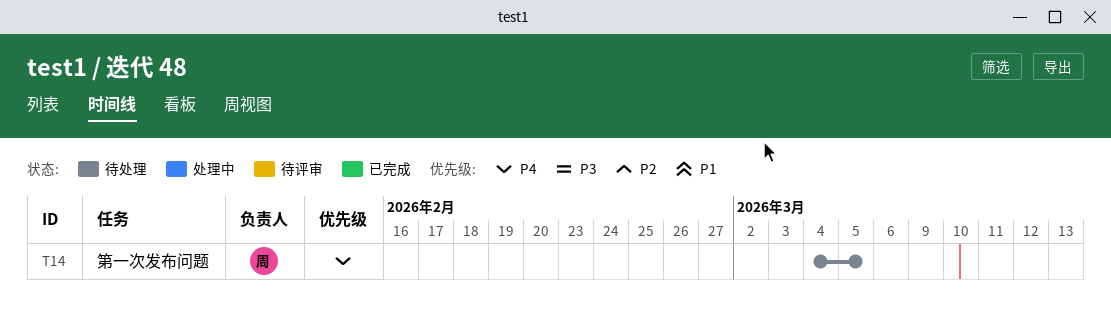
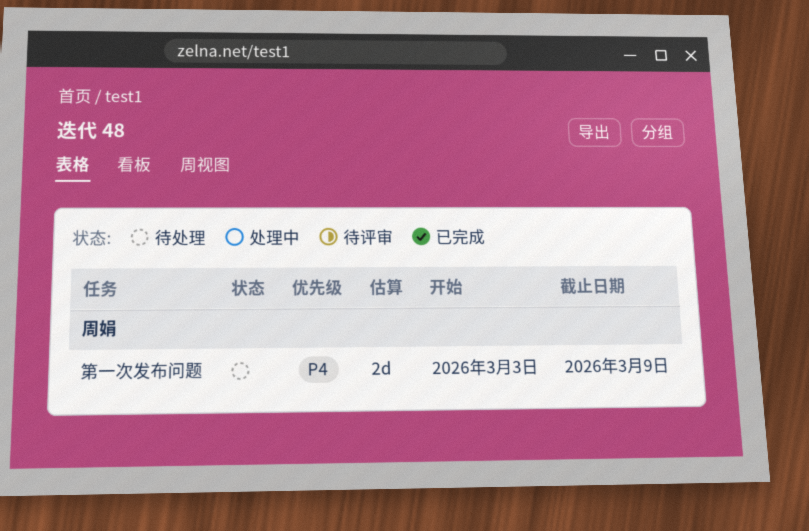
第一次发布问题, start: Mar 4 -> Mar 3
第一次发布问题, due: Mar 5 -> Mar 9

